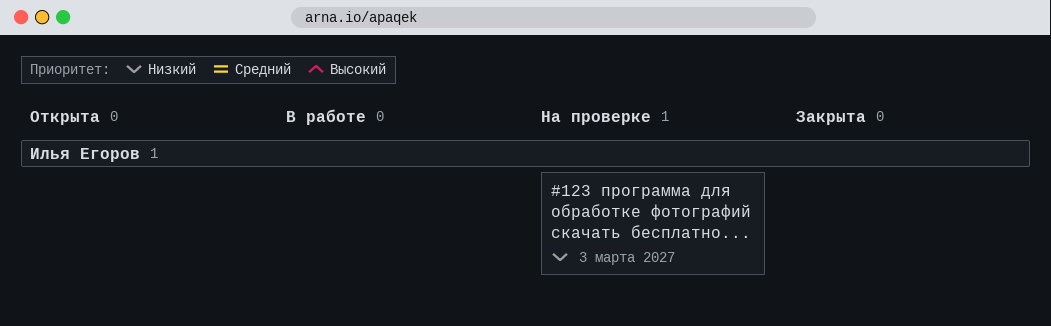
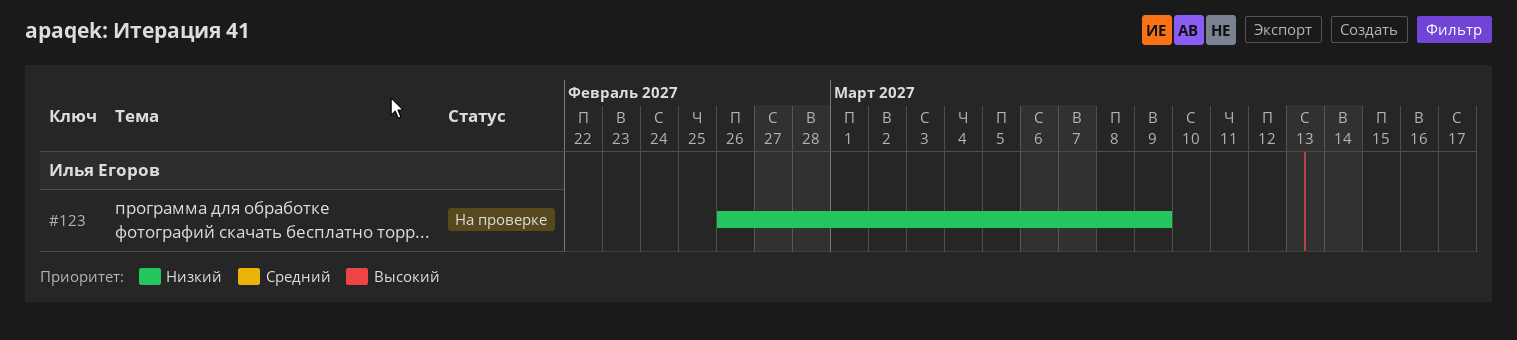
#123, due: Mar 3 -> Mar 9

